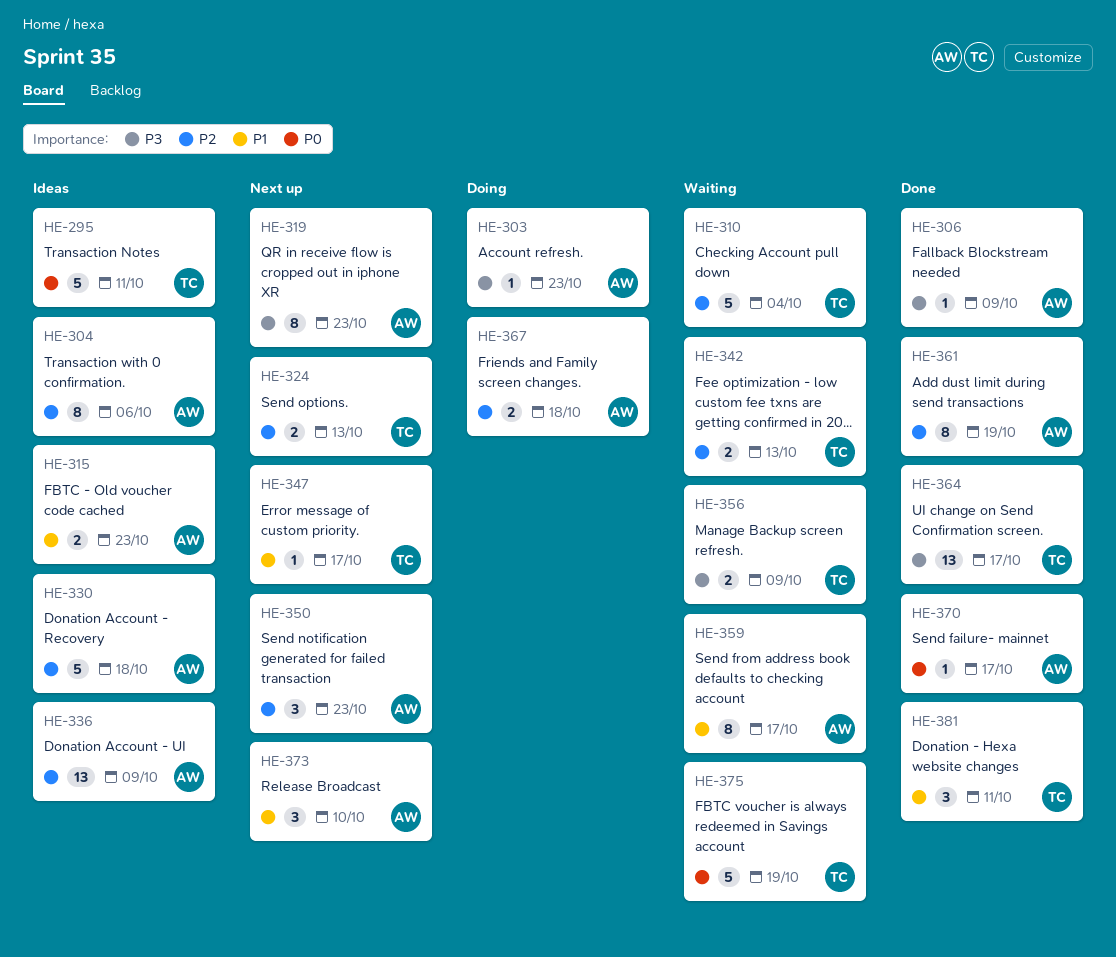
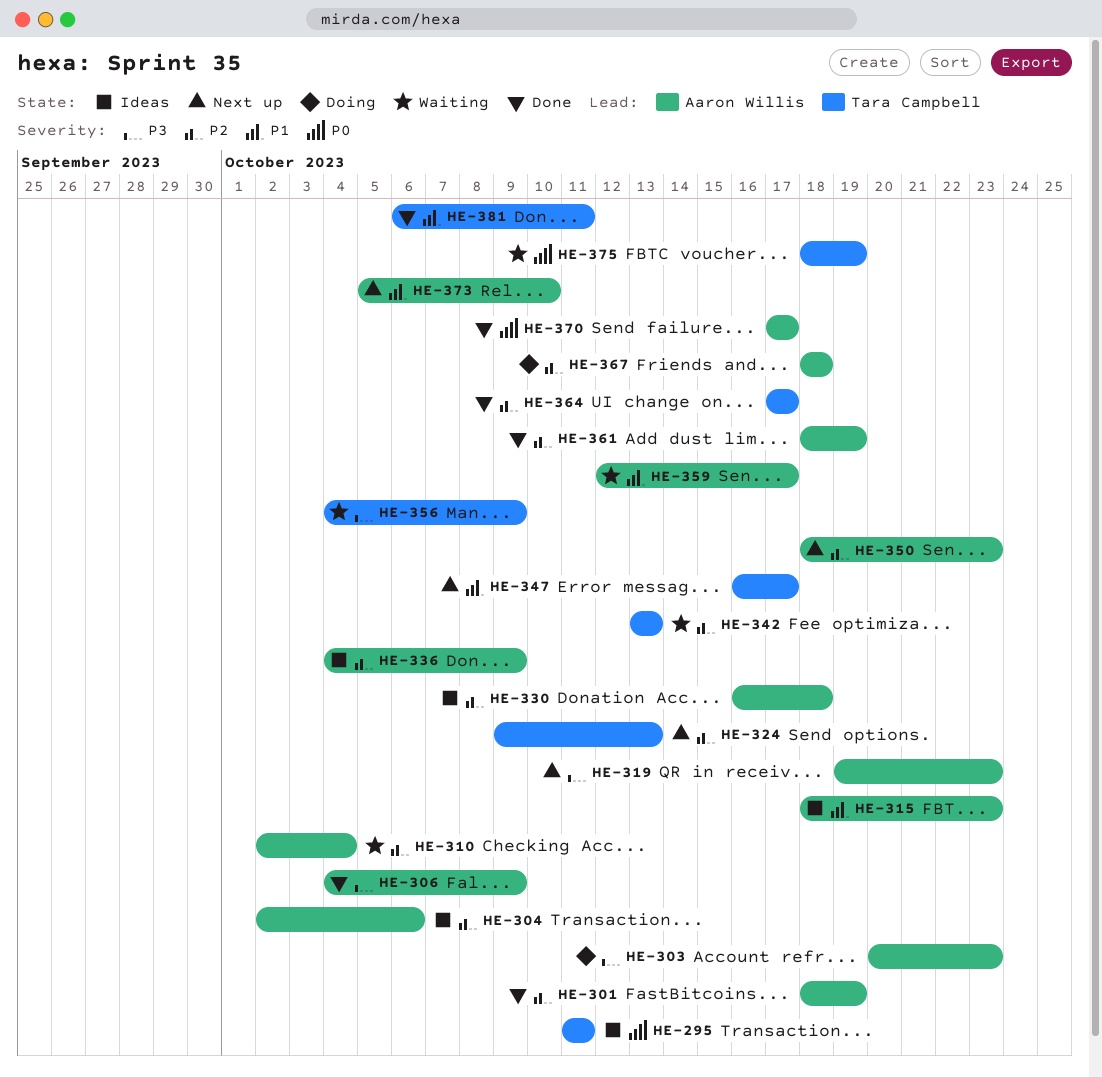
HE-301: none -> present
HE-310, owner: Tara Campbell -> Aaron Willis
HE-364, priority: P3 -> P2

